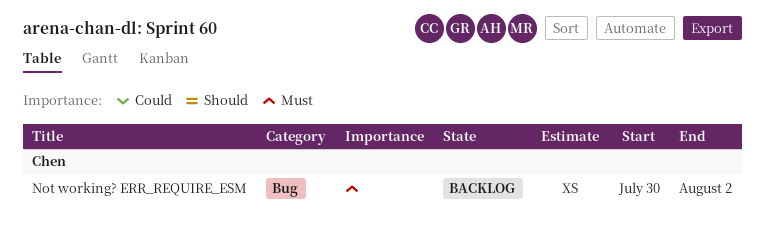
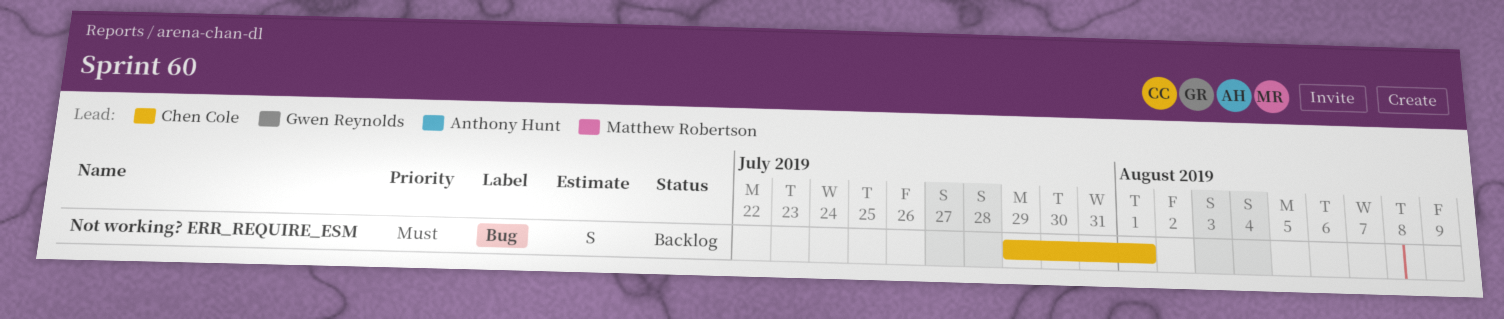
Not working? ERR_REQUIRE_ESM, estimate: XS -> S
Not working? ERR_REQUIRE_ESM, start: Jul 30 -> Jul 29
Not working? ERR_REQUIRE_ESM, due: Aug 2 -> Aug 1

